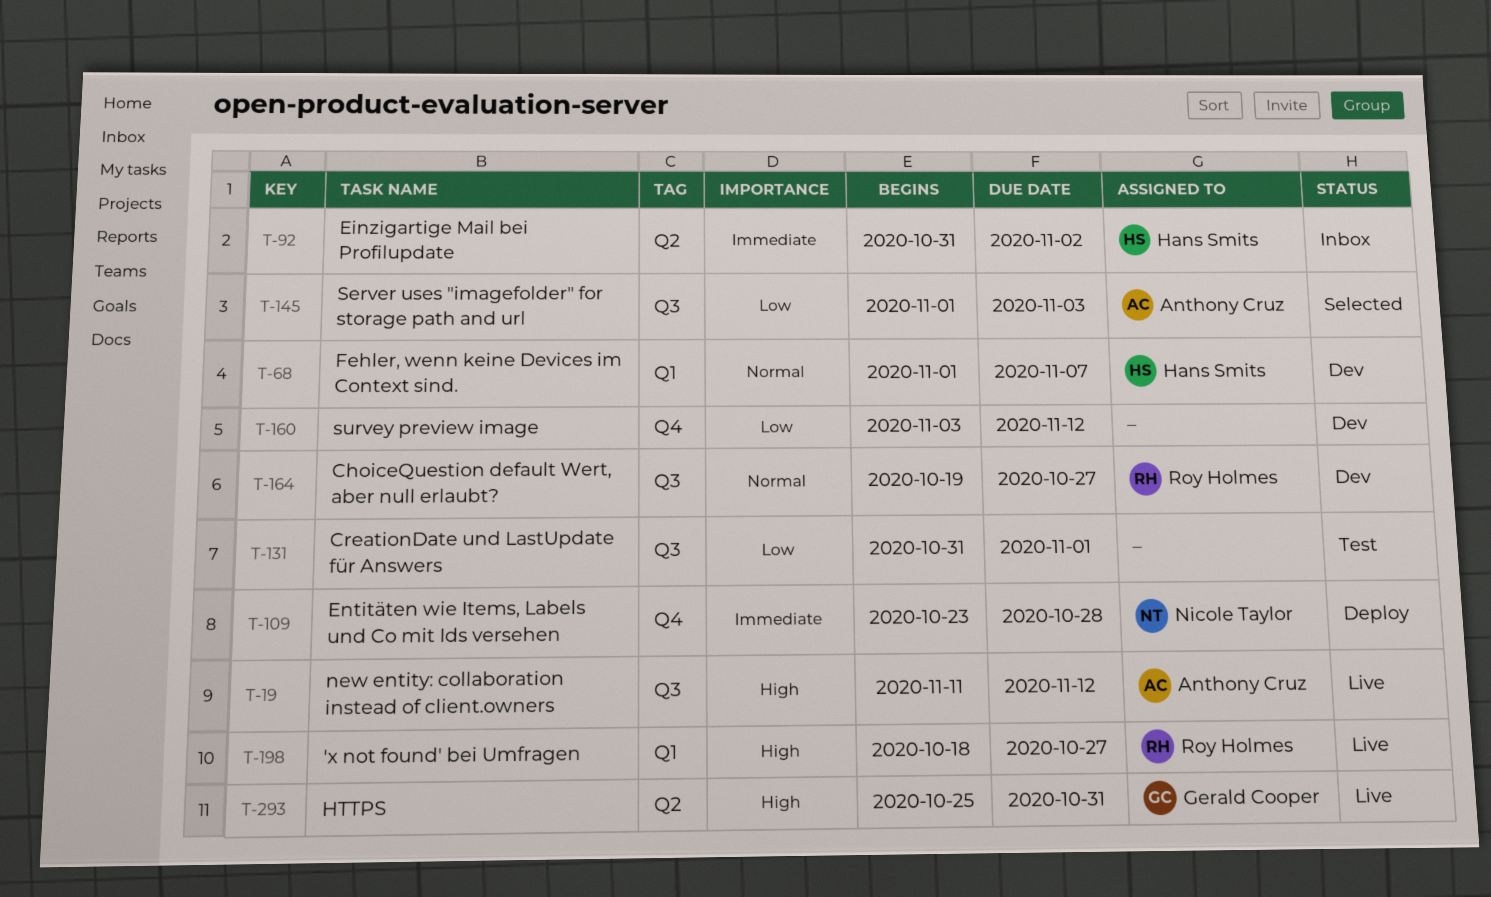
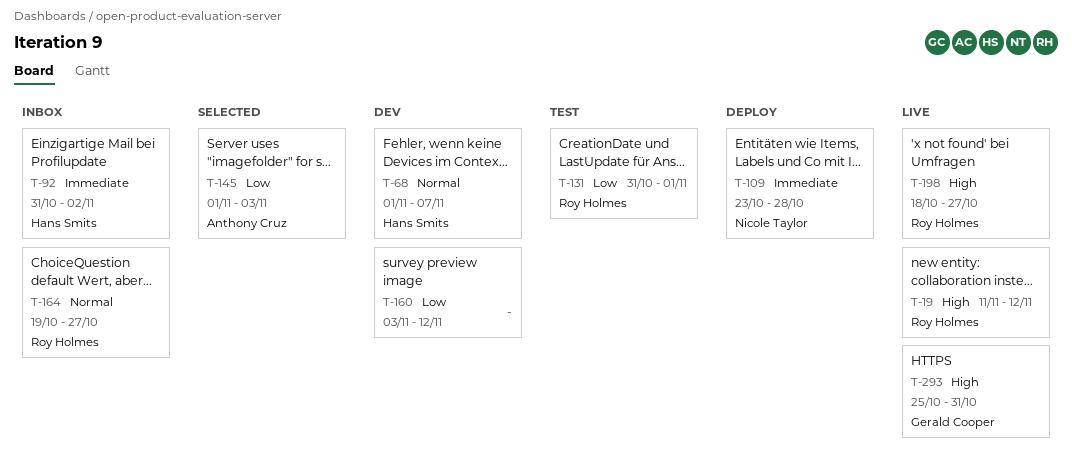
T-19, owner: Anthony Cruz -> Roy Holmes
T-131, owner: none -> Roy Holmes
T-164, status: Dev -> Inbox

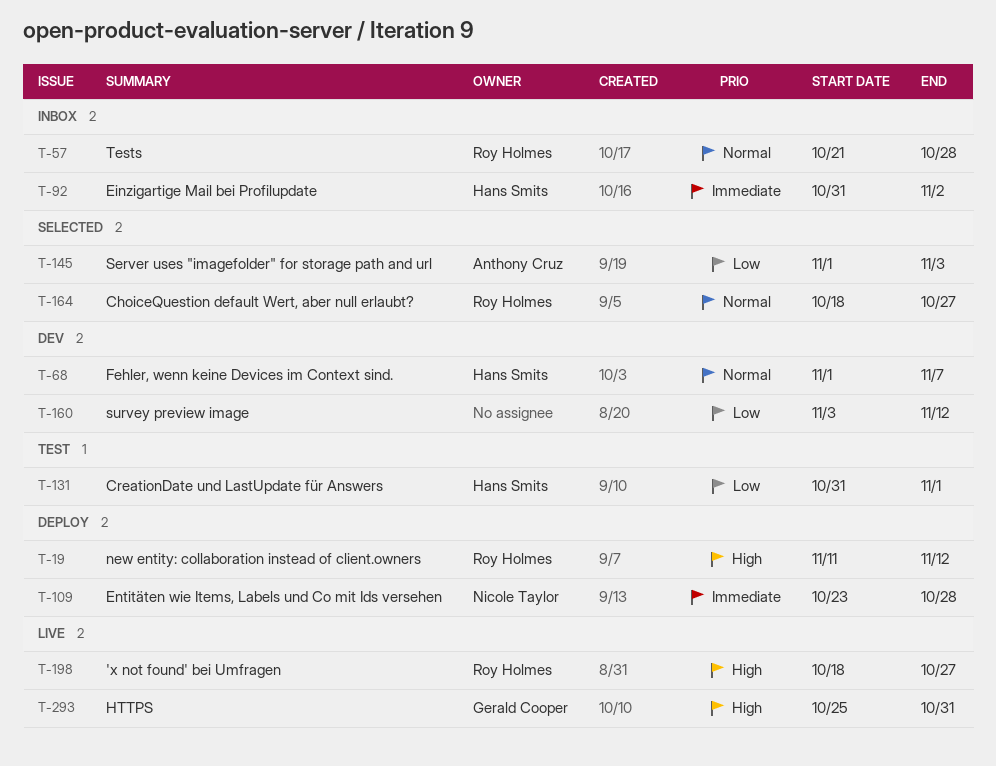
T-19, status: Live -> Deploy
T-57: none -> present
T-131, owner: Roy Holmes -> Hans Smits
T-164, status: Inbox -> Selected
T-164, start: Oct 19 -> Oct 18

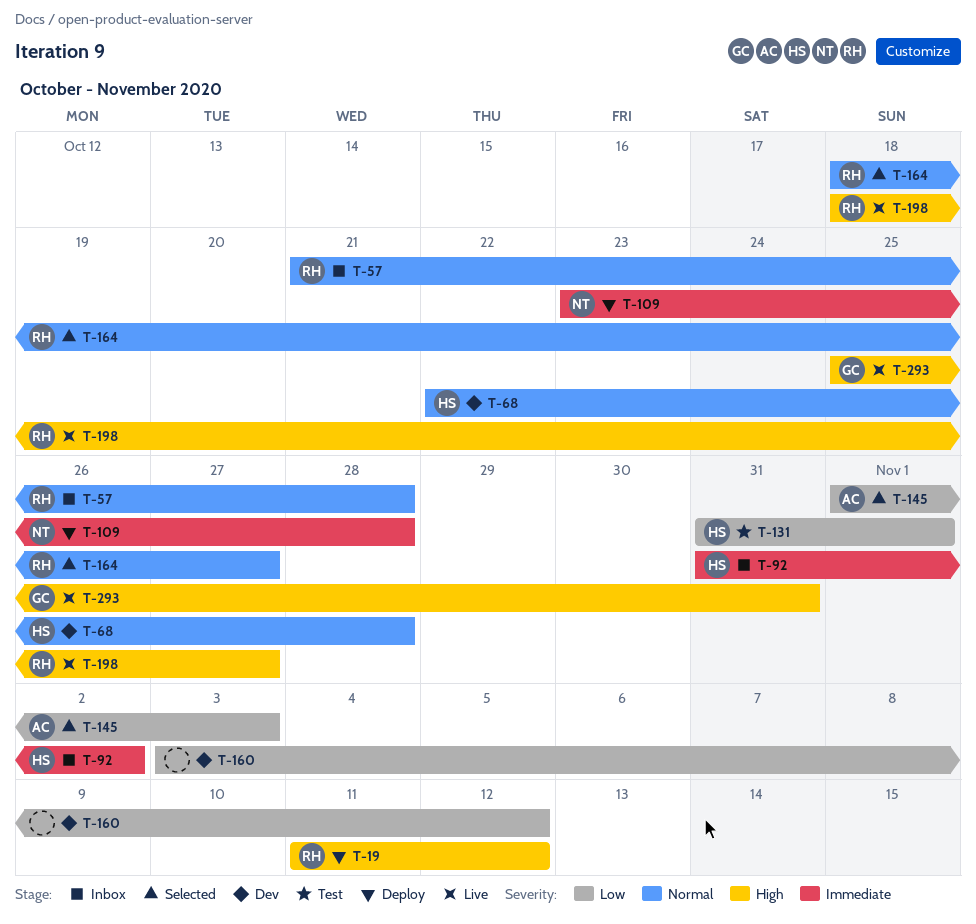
T-68, start: Nov 1 -> Oct 22
T-68, due: Nov 7 -> Oct 28

